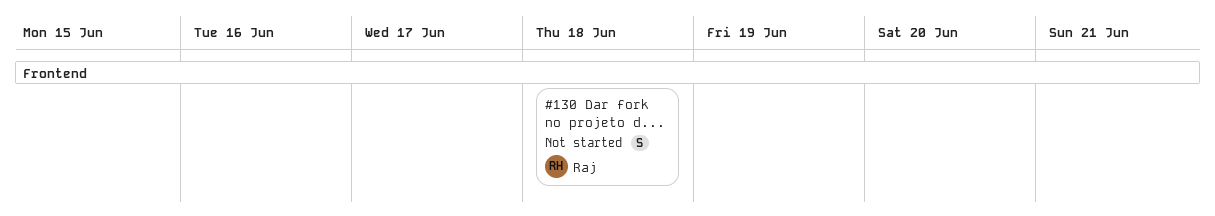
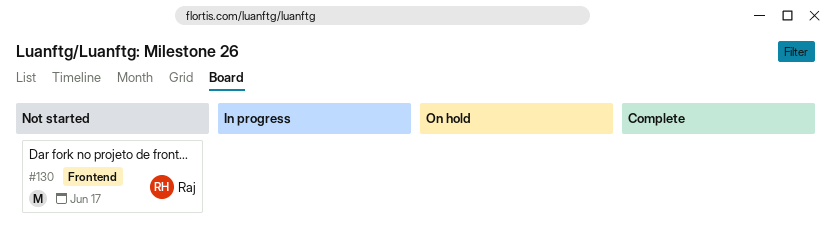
#130, estimate: S -> M
#130, due: Jun 18 -> Jun 17

